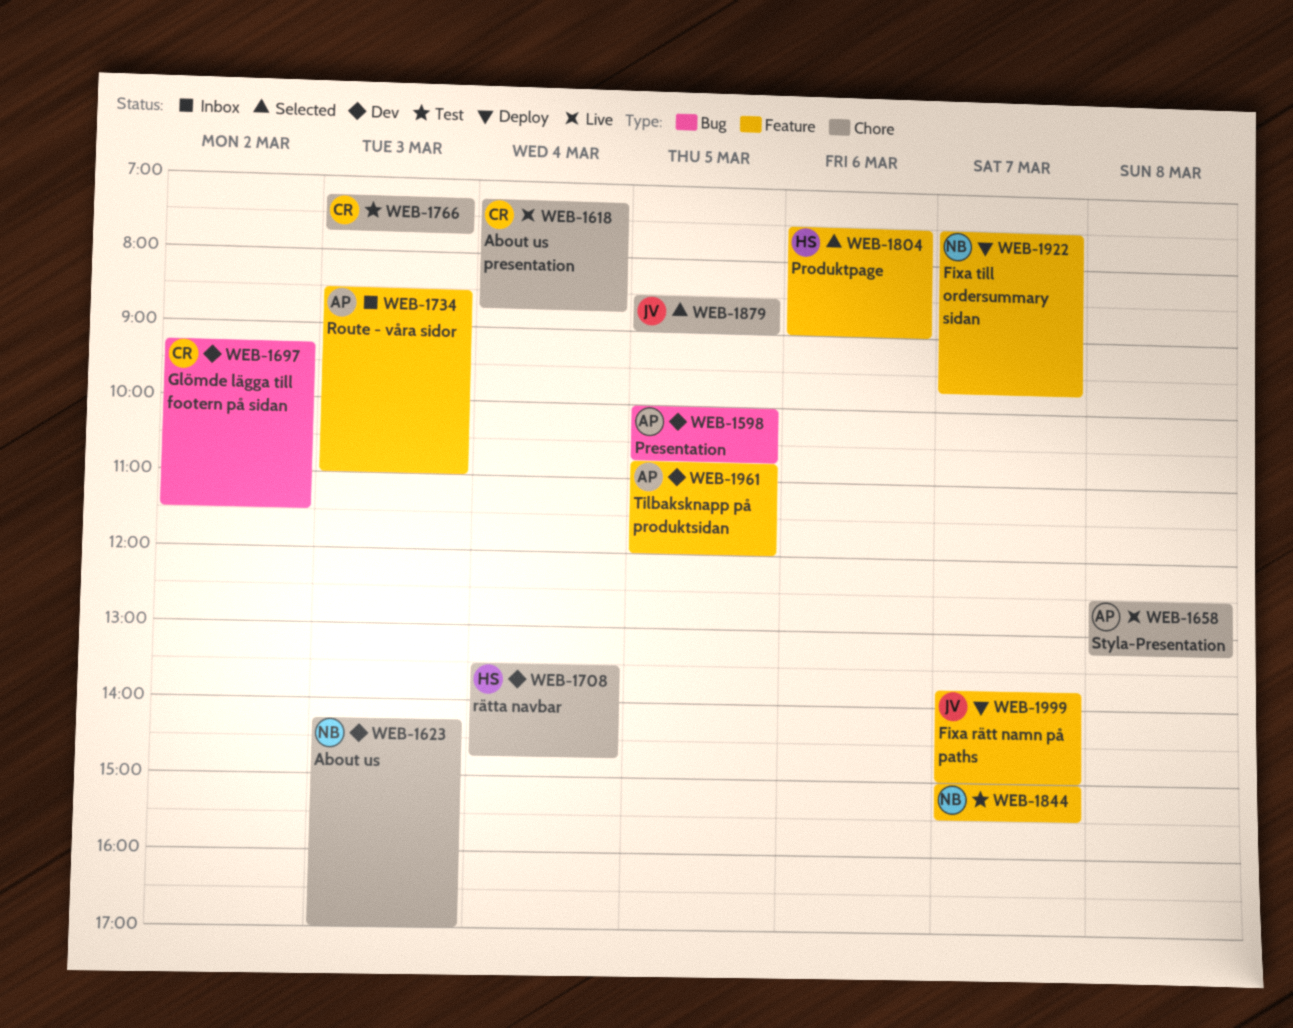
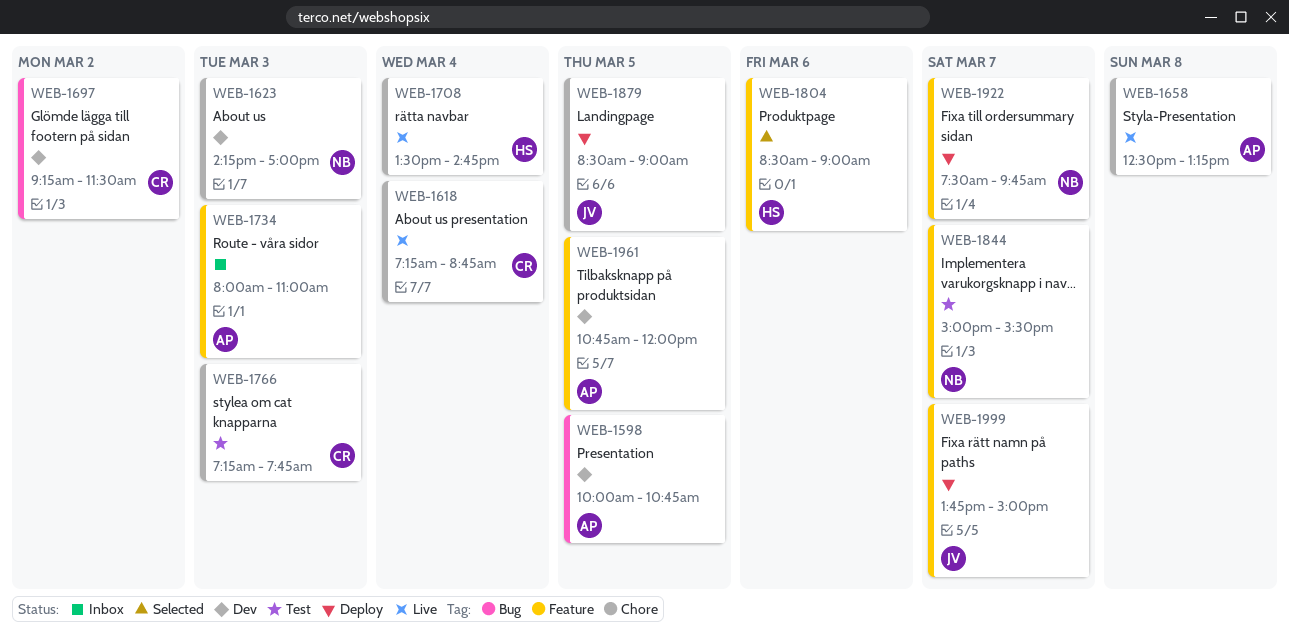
WEB-1708, status: Dev -> Live
WEB-1734, begins: 08:30 -> 08:00
WEB-1804, begins: 07:30 -> 08:30
WEB-1879, status: Selected -> Deploy

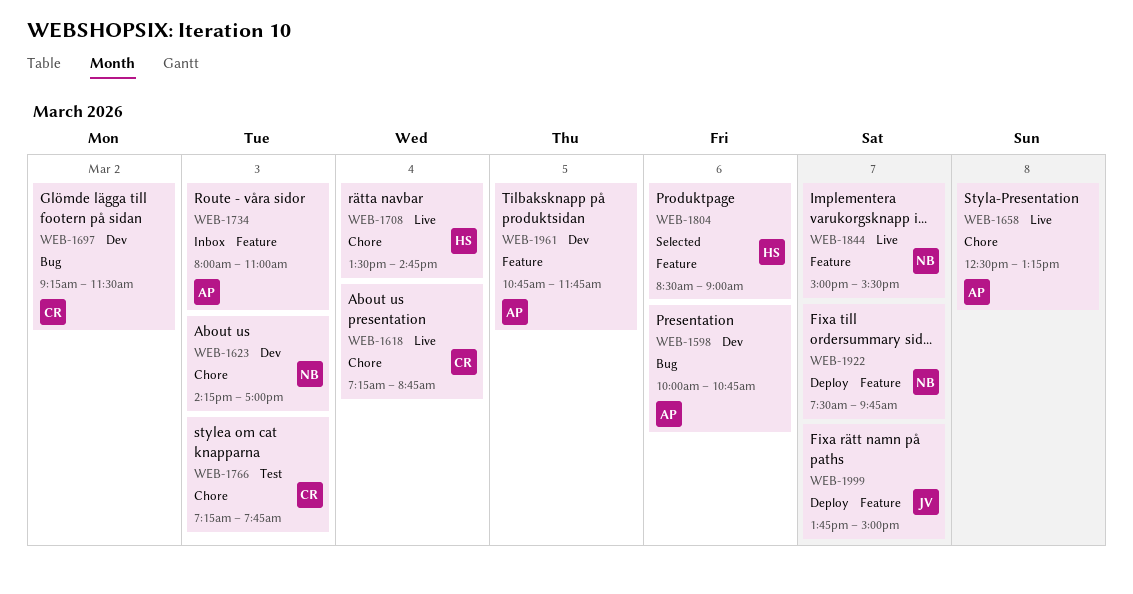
WEB-1598, day: Mar 5 -> Mar 6
WEB-1844, status: Test -> Live
WEB-1879: present -> none
WEB-1961, ends: 12:00 -> 11:45

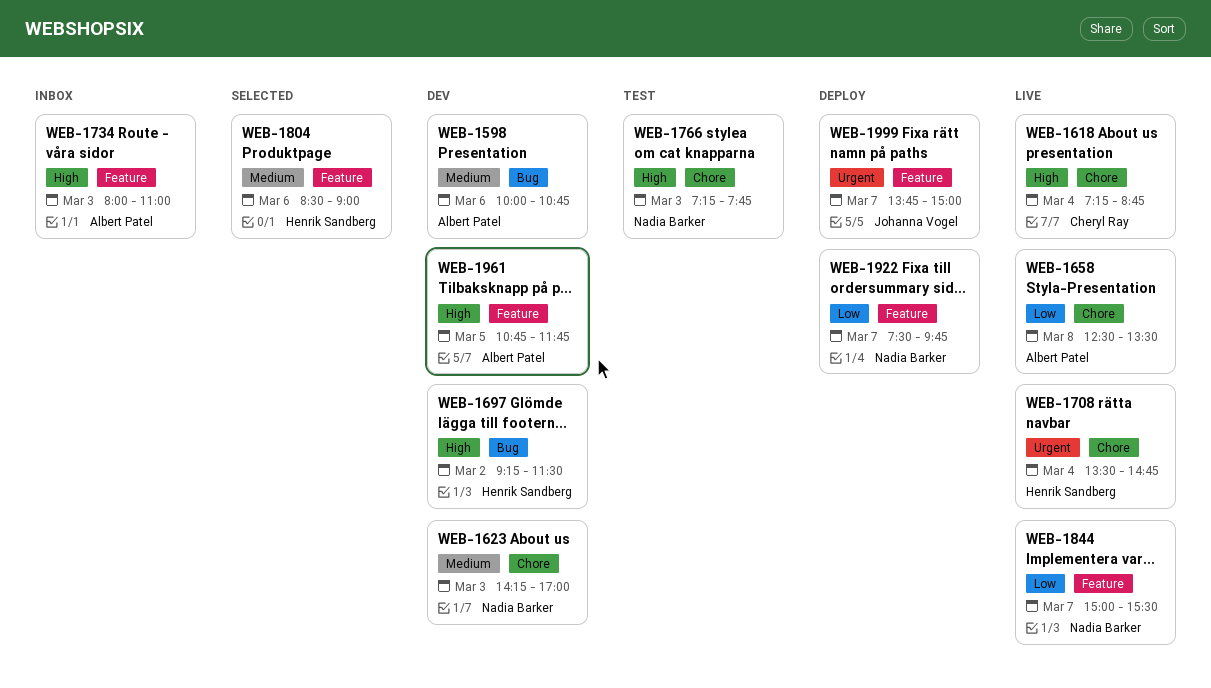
WEB-1658, ends: 13:15 -> 13:30
WEB-1697, owner: Cheryl Ray -> Henrik Sandberg
WEB-1766, owner: Cheryl Ray -> Nadia Barker

